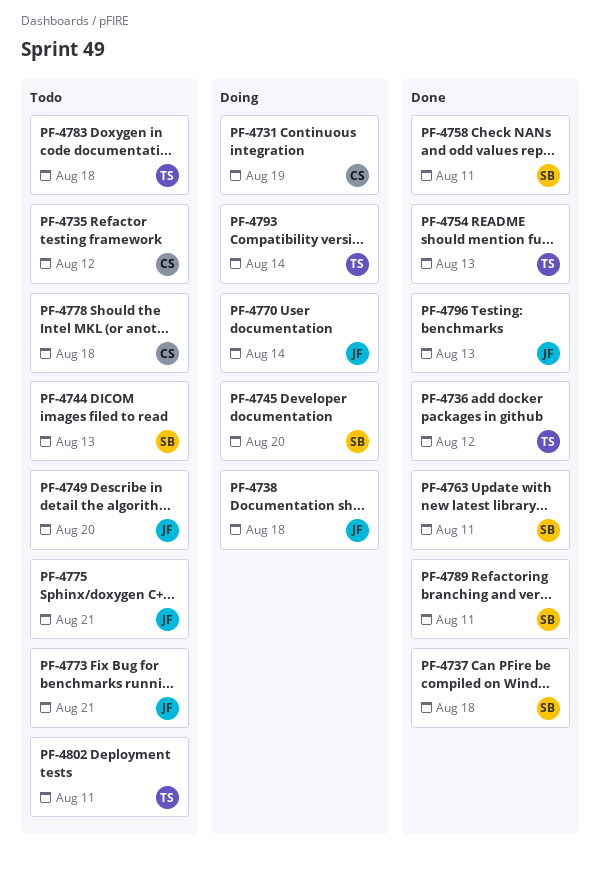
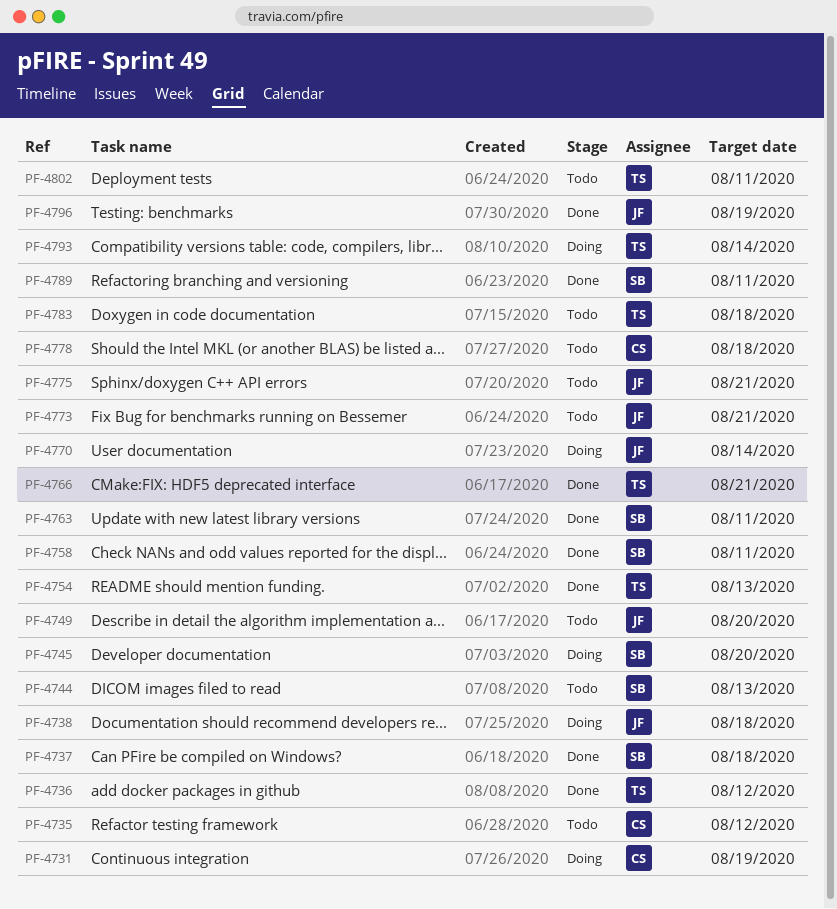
PF-4766: none -> present
PF-4796, due: Aug 13 -> Aug 19

